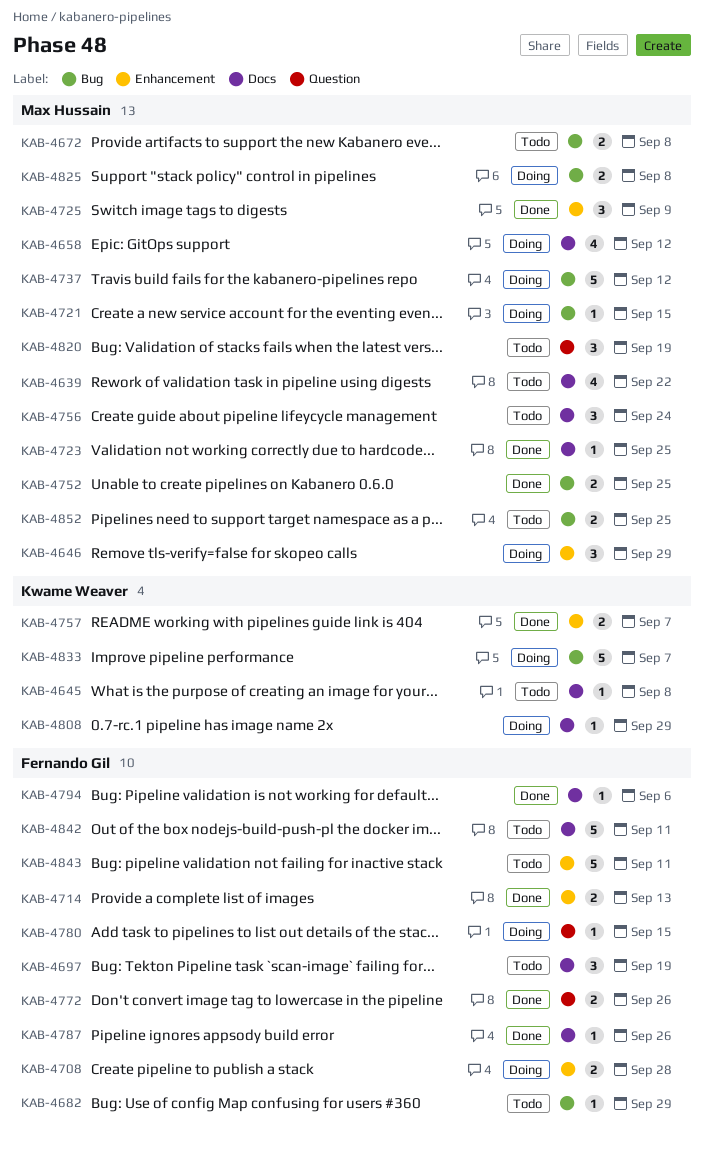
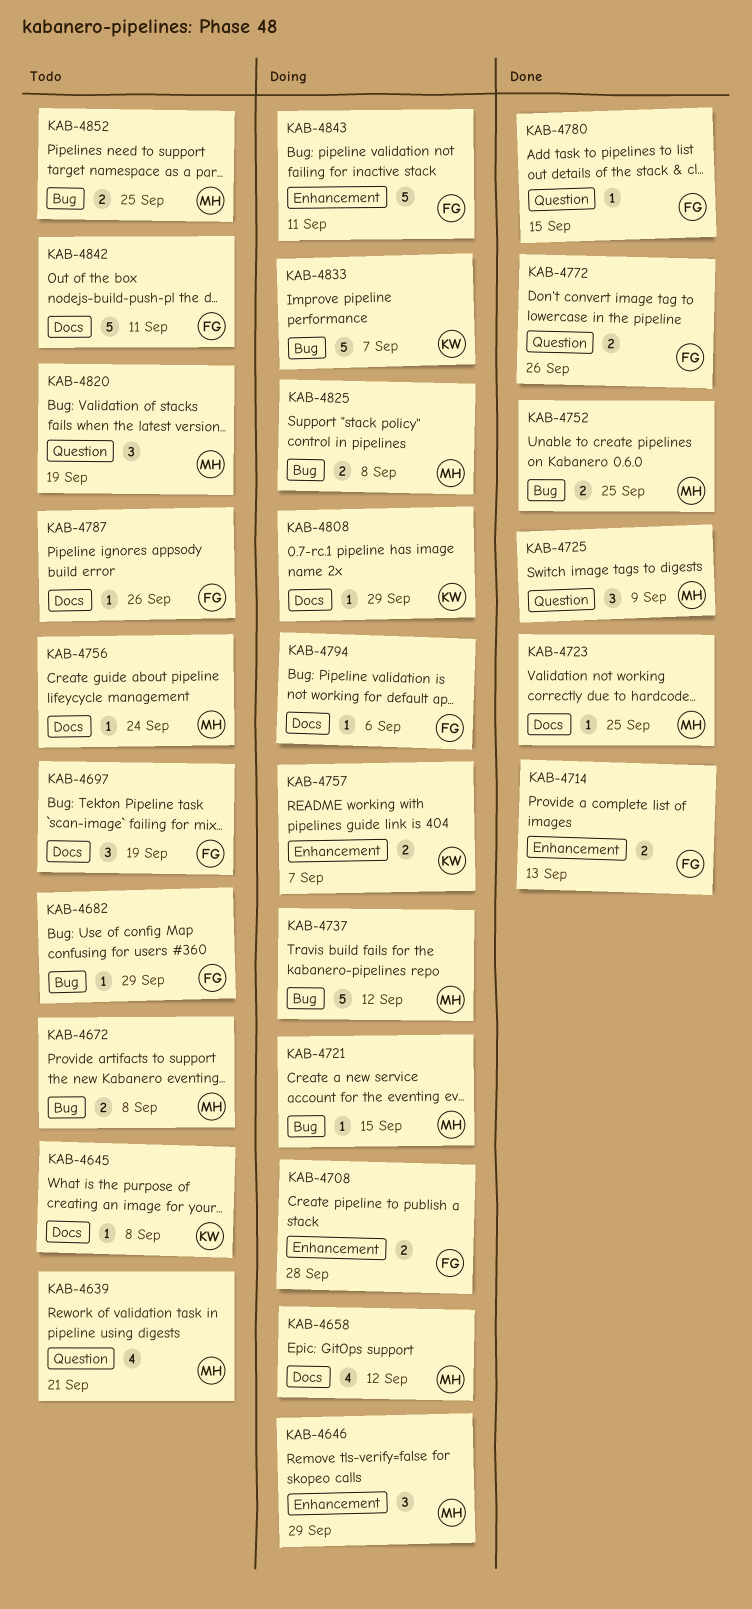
KAB-4639, label: Docs -> Question
KAB-4639, due: Sep 22 -> Sep 21
KAB-4725, label: Enhancement -> Question
KAB-4756, estimate: 3 -> 1
KAB-4757, status: Done -> Doing
KAB-4780, status: Doing -> Done
KAB-4787, status: Done -> Todo
KAB-4794, status: Done -> Doing
KAB-4843, status: Todo -> Doing

